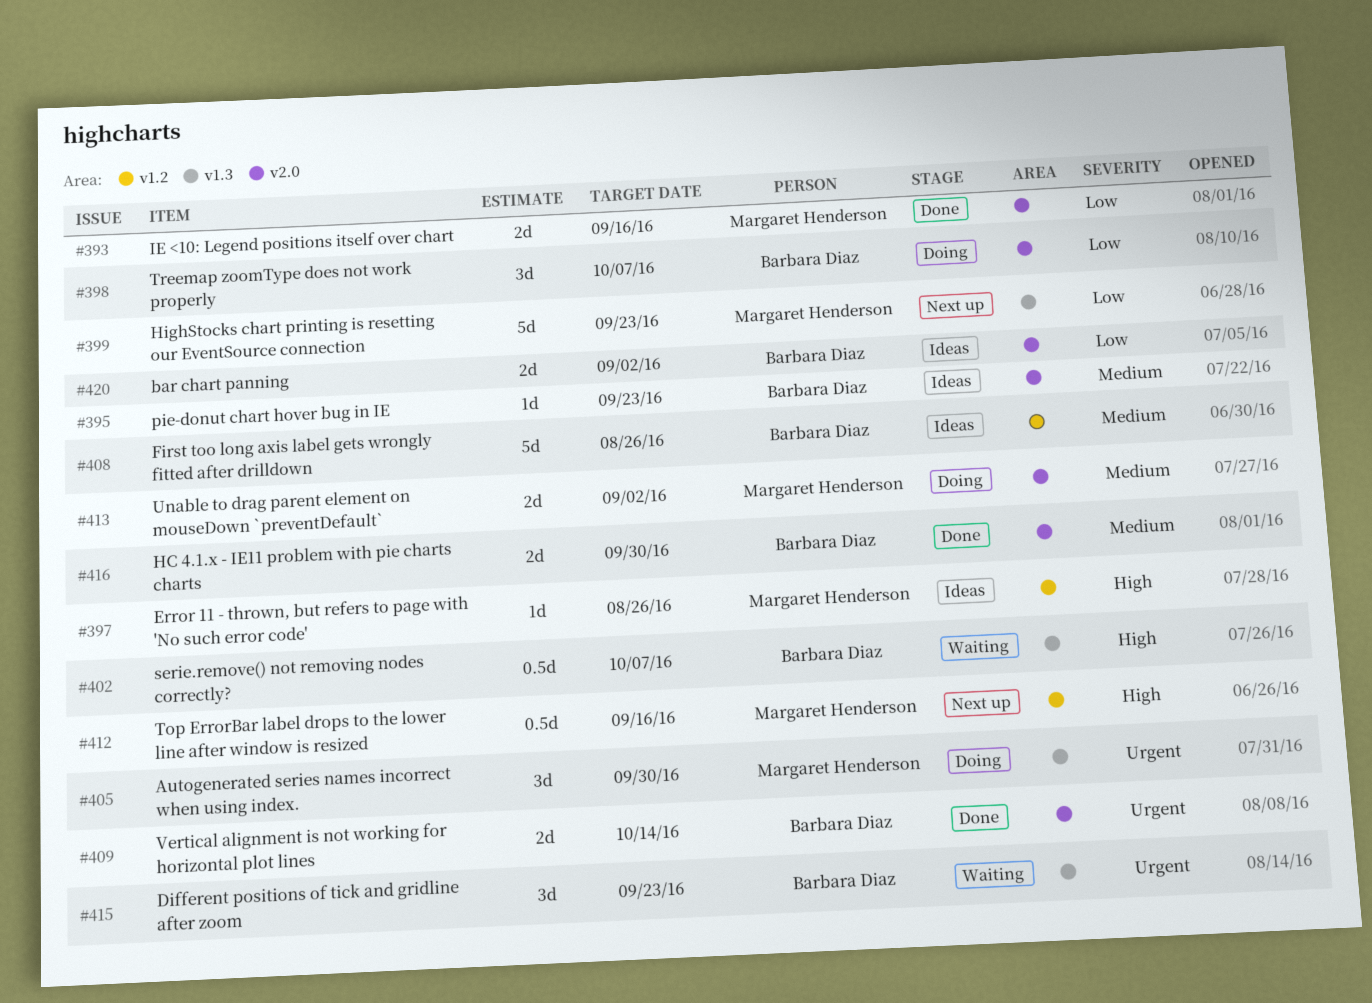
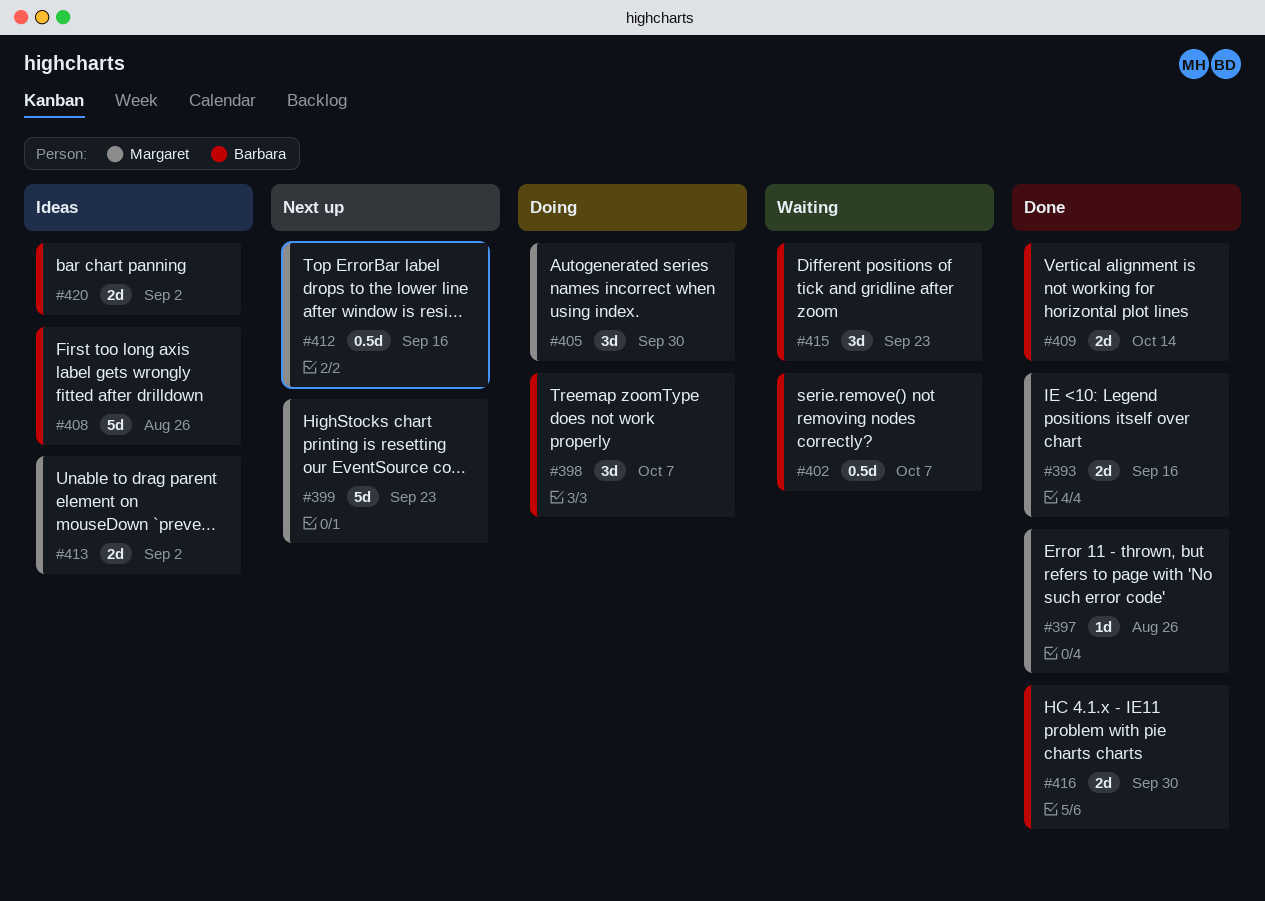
#395: present -> none
#397, status: Ideas -> Done
#413, status: Doing -> Ideas

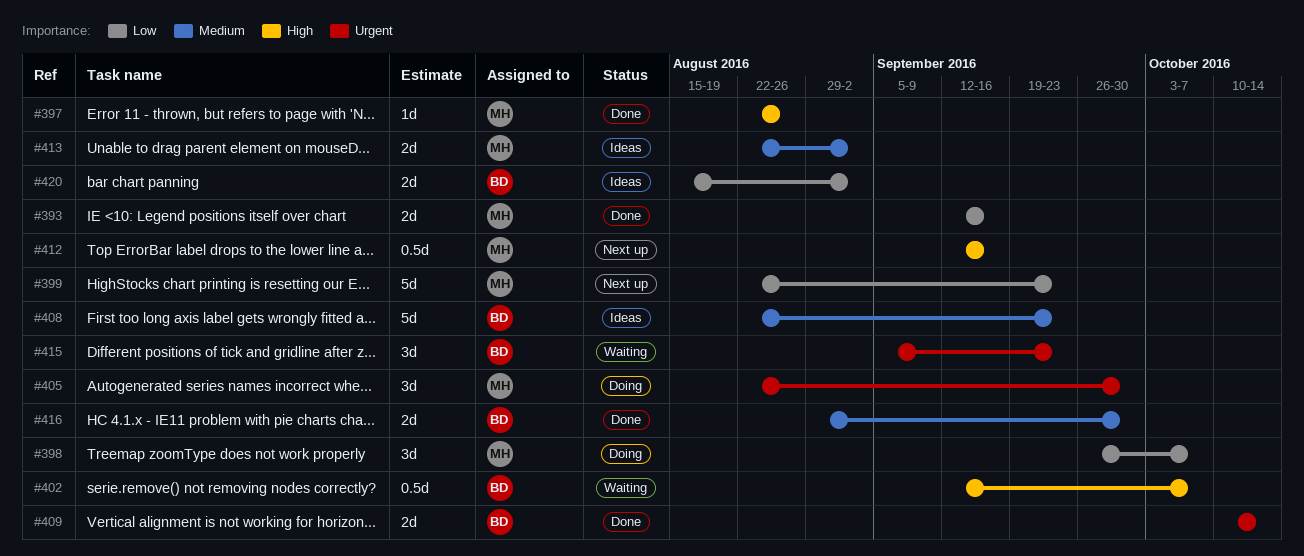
#398, owner: Barbara -> Margaret
#408, due: Aug 26 -> Sep 23

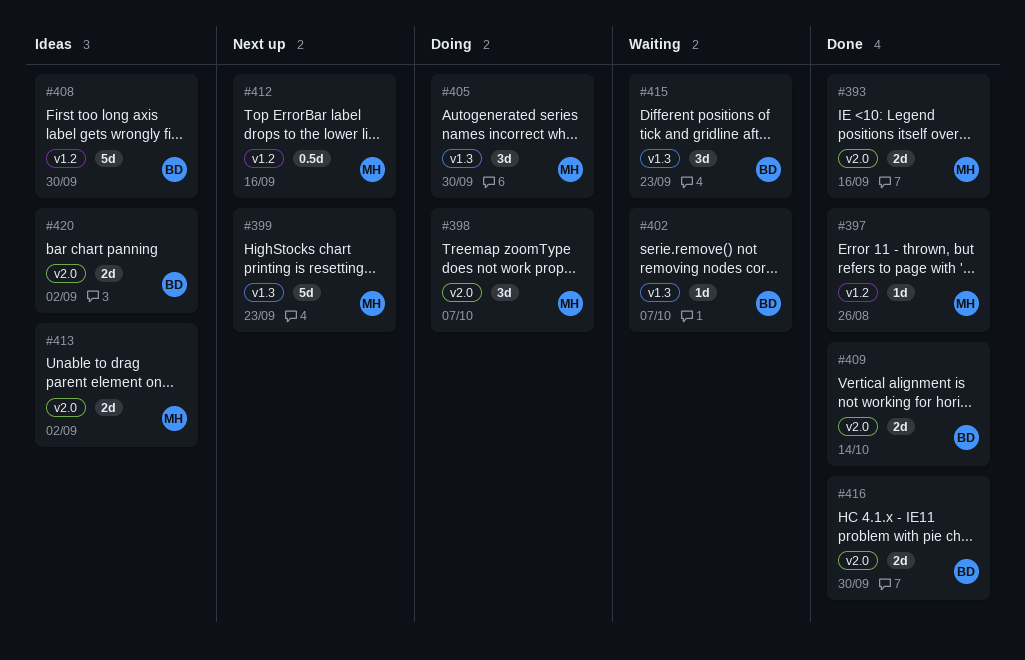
#402, estimate: 0.5d -> 1d
#408, due: Sep 23 -> Sep 30

